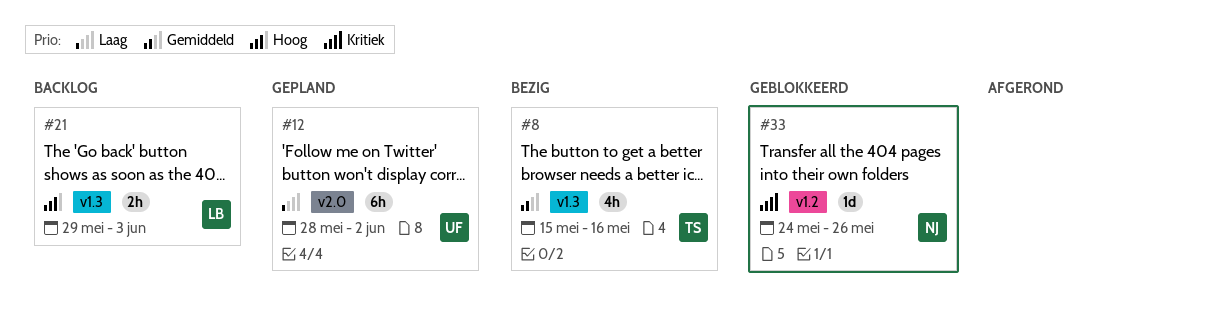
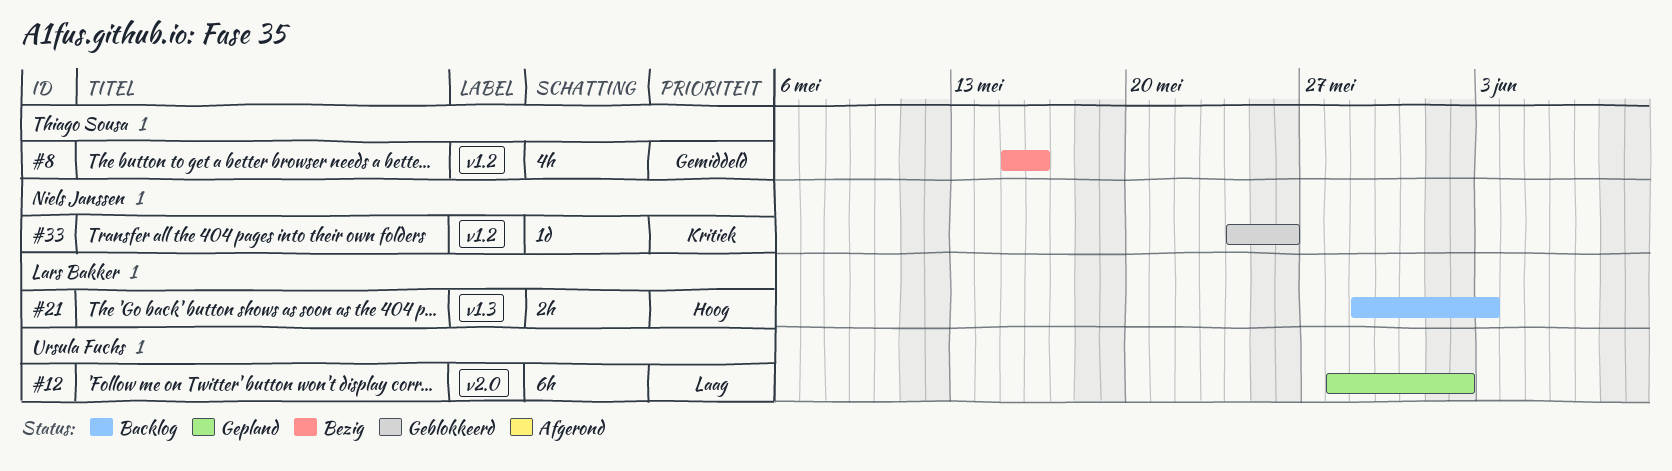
#8, label: v1.3 -> v1.2

